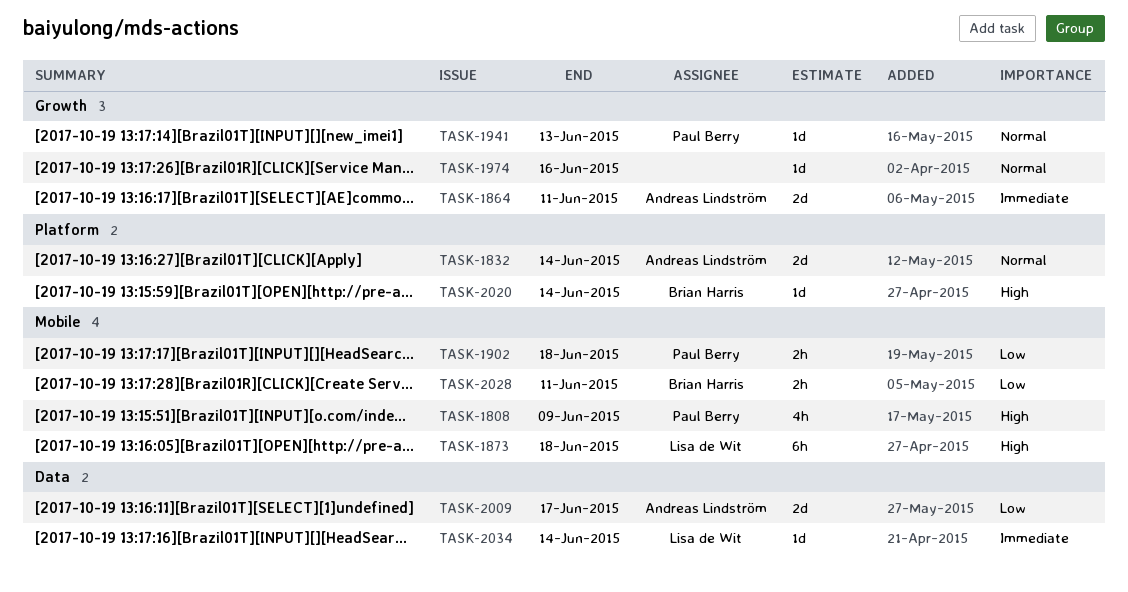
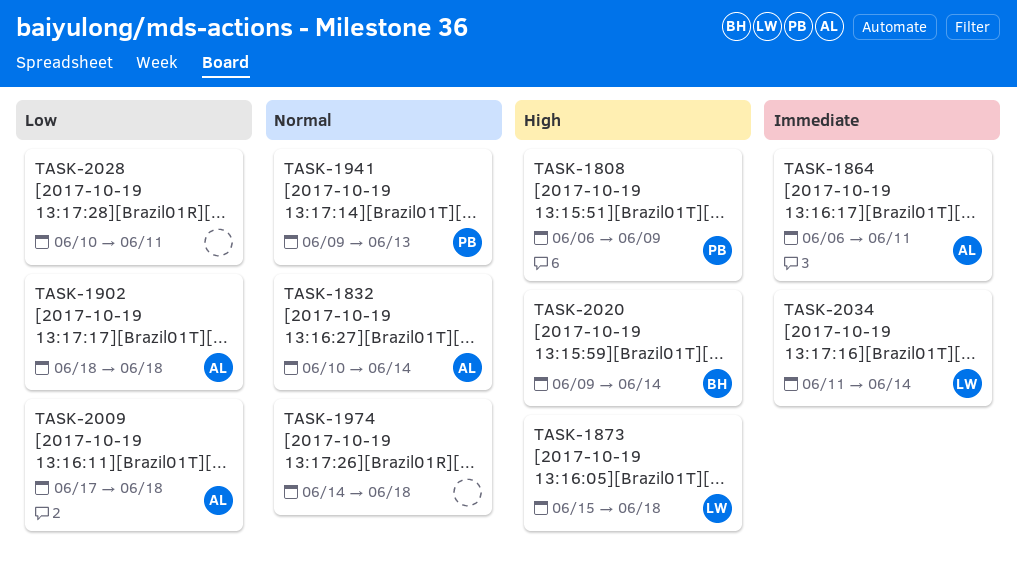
TASK-1902, owner: Paul Berry -> Andreas Lindström
TASK-1974, due: Jun 16 -> Jun 18
TASK-2009, due: Jun 17 -> Jun 18
TASK-2028, owner: Brian Harris -> none

